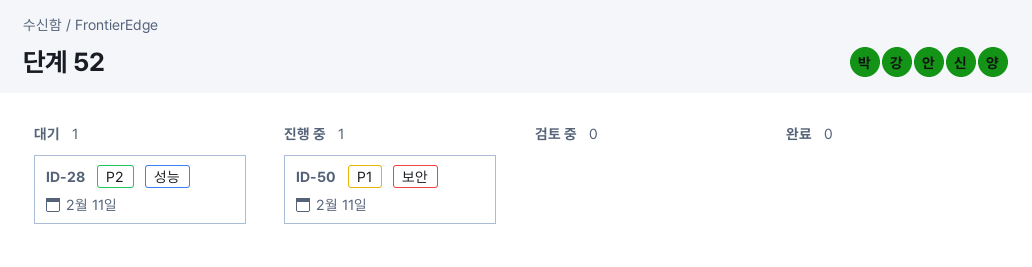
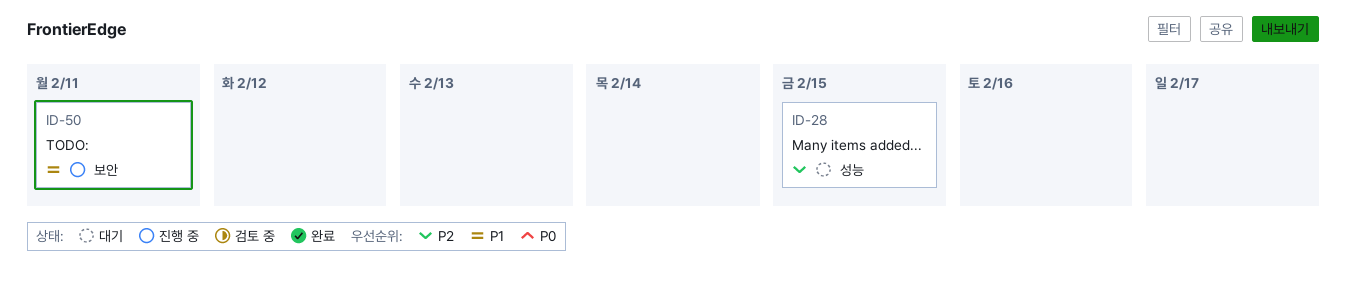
ID-28, due: Feb 11 -> Feb 15

